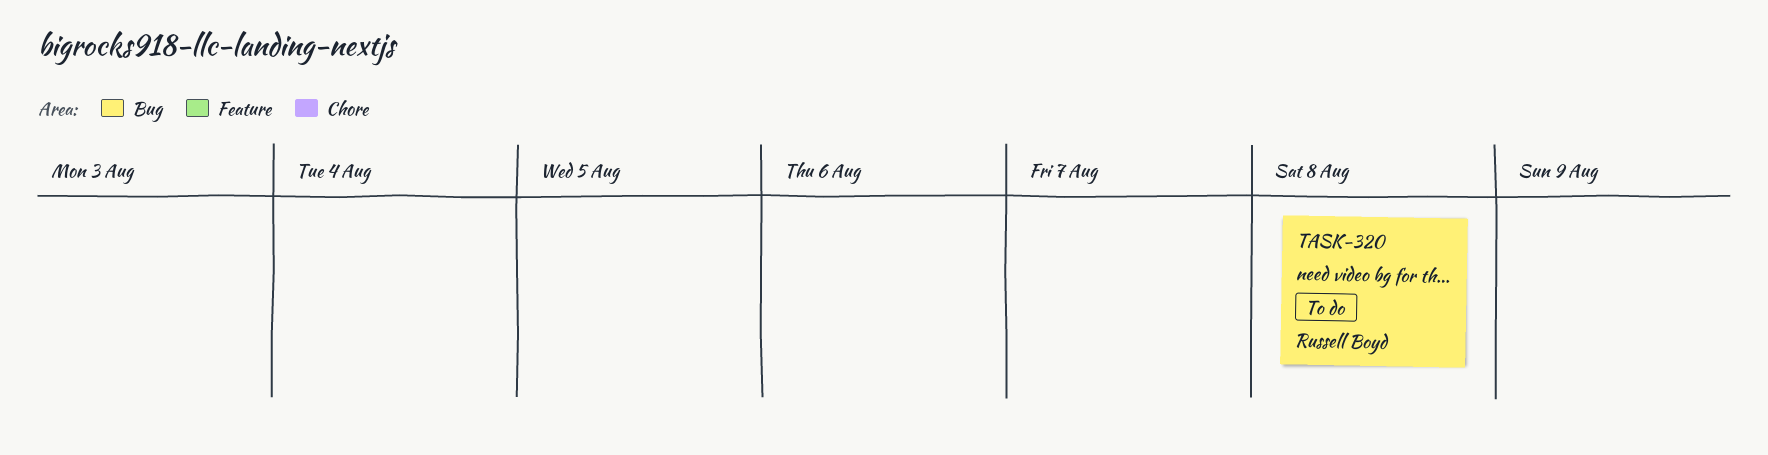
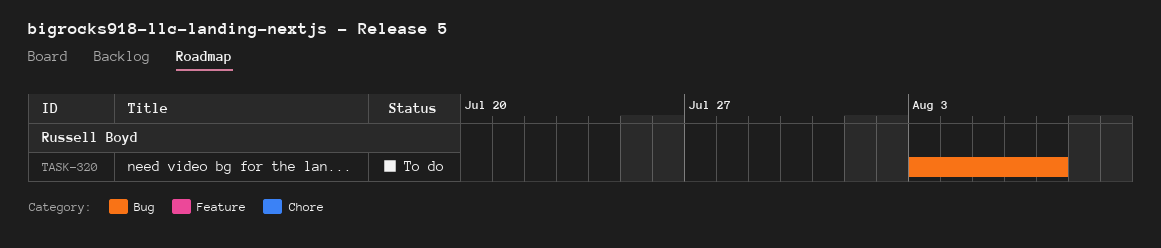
TASK-320, due: Aug 8 -> Aug 7

